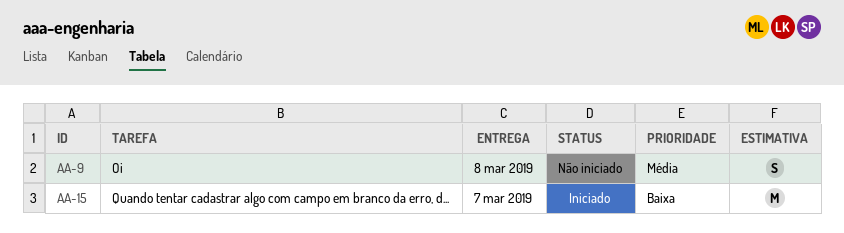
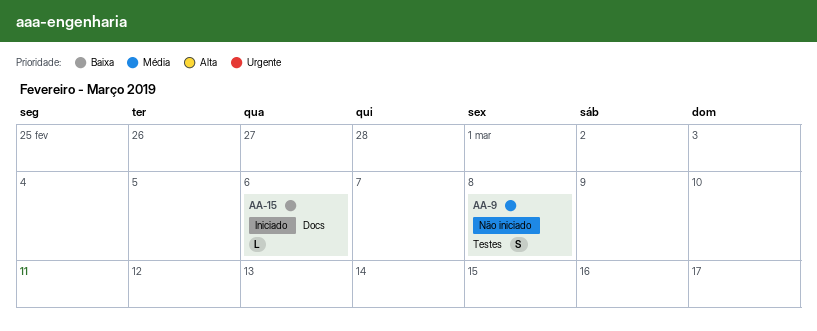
AA-15, estimate: M -> L
AA-15, due: Mar 7 -> Mar 6

